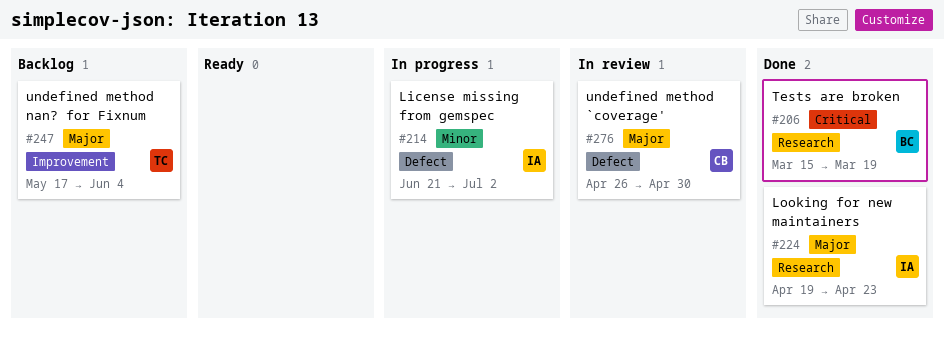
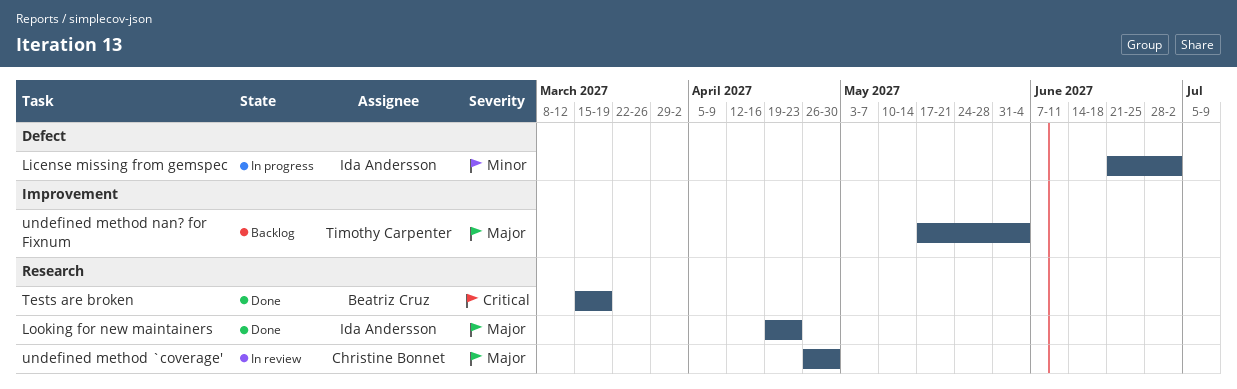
undefined method `coverage', label: Defect -> Research

